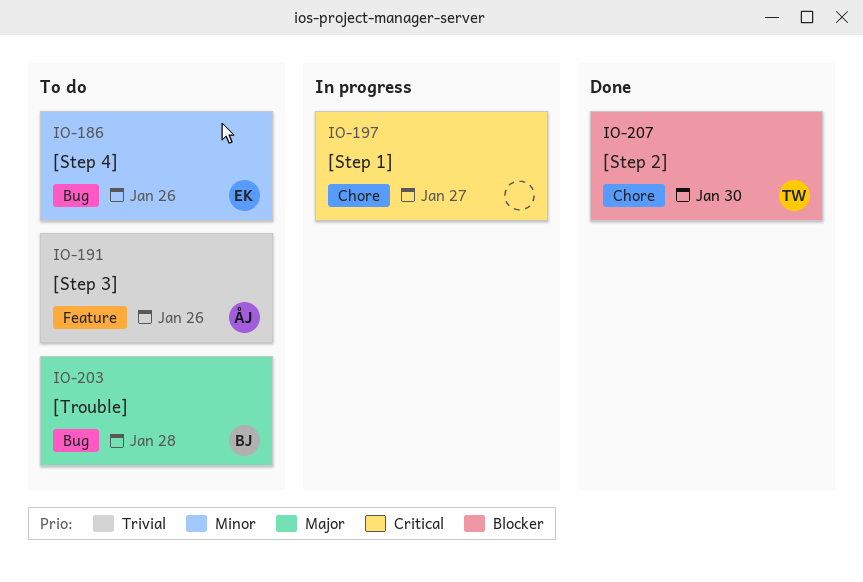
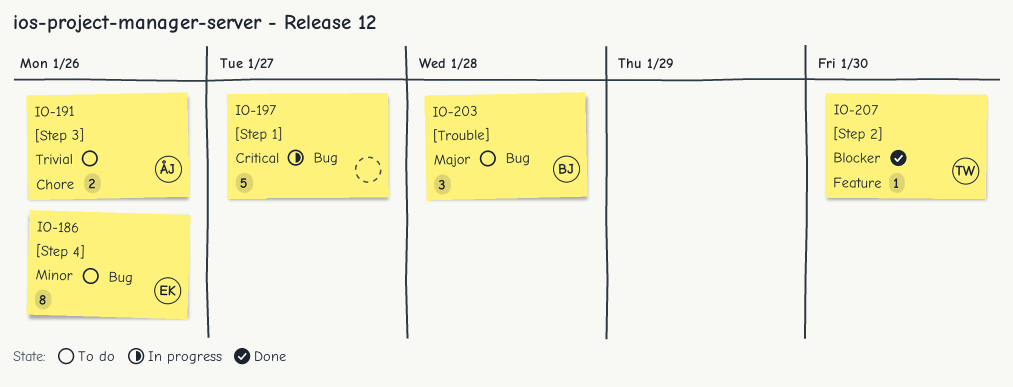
IO-191, label: Feature -> Chore
IO-197, label: Chore -> Bug
IO-207, label: Chore -> Feature

